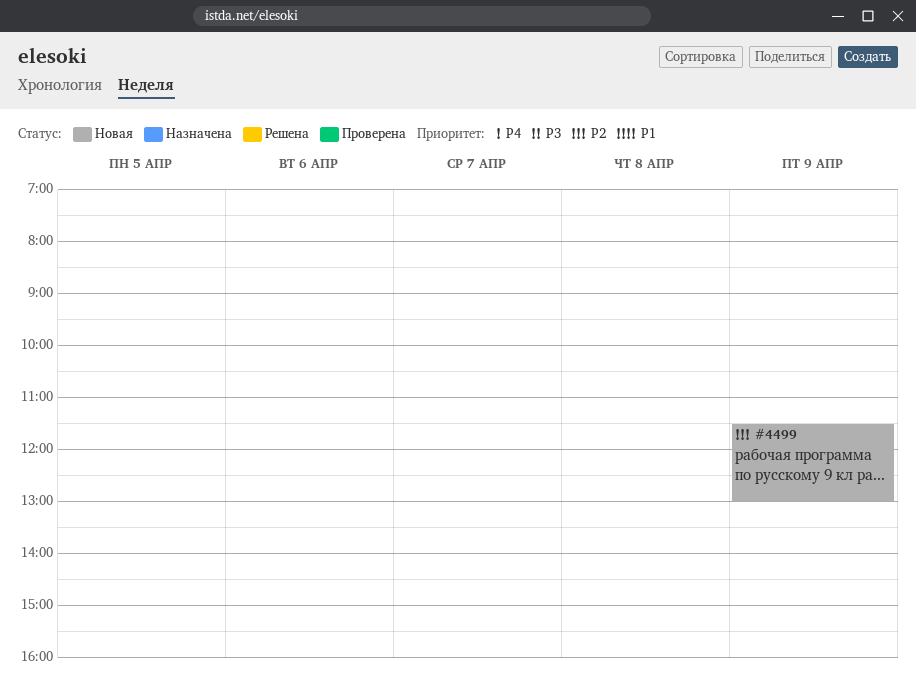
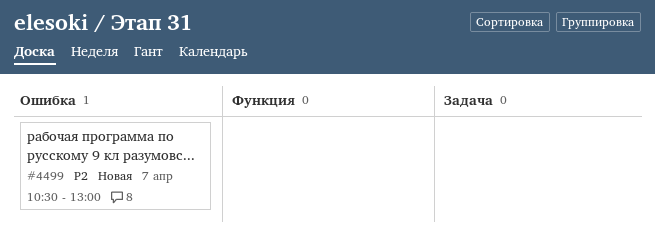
#4499, day: Apr 9 -> Apr 7
#4499, begins: 11:30 -> 10:30

